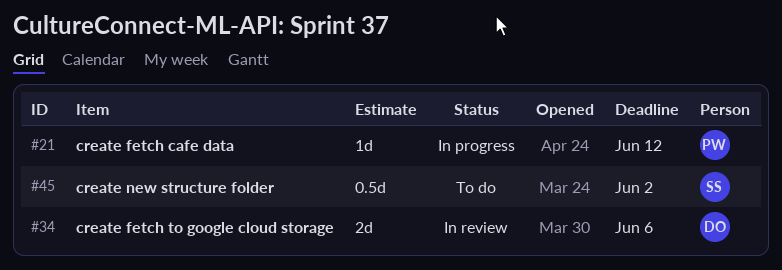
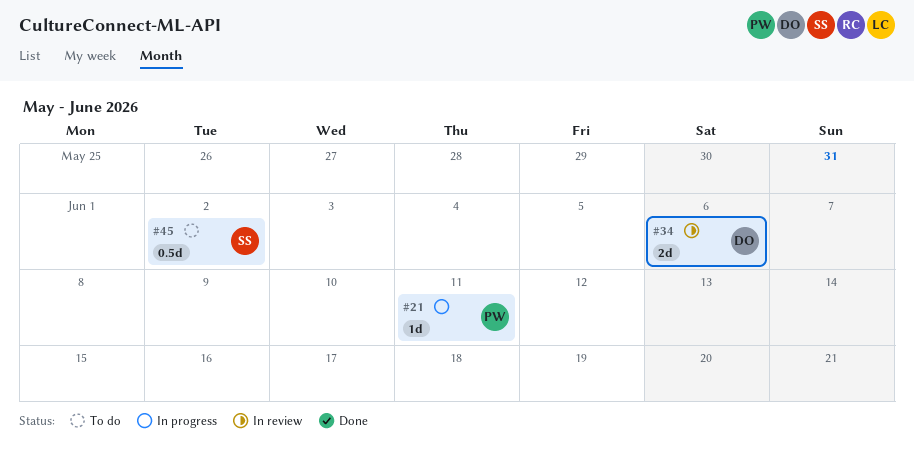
#21, due: Jun 12 -> Jun 11

